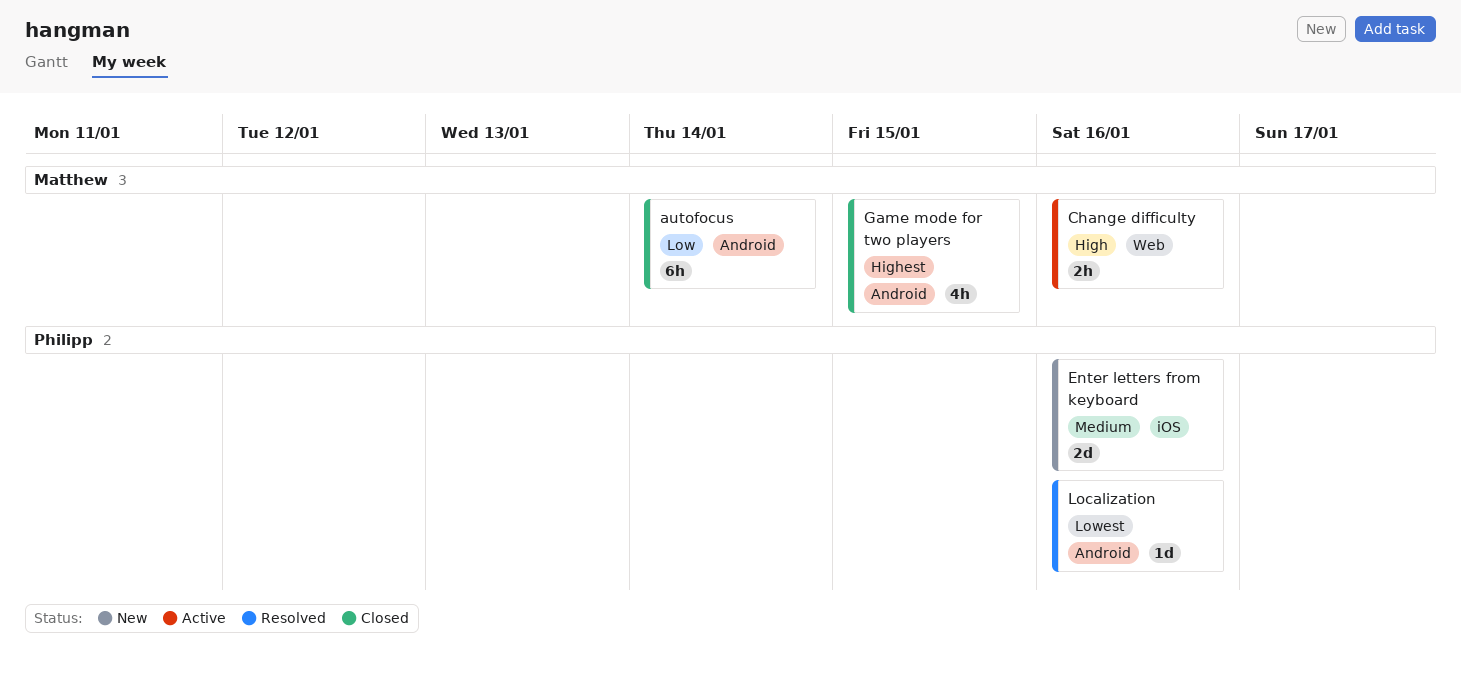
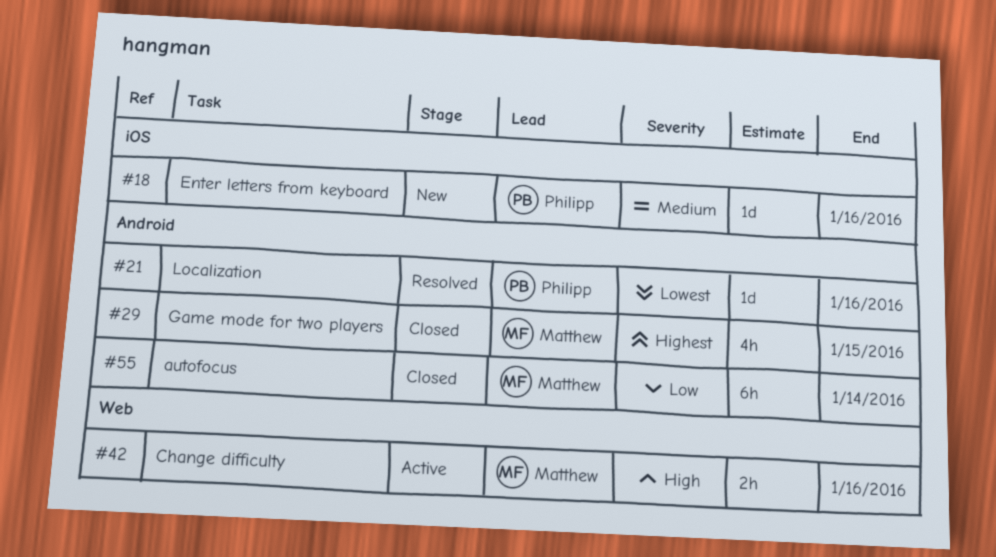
Enter letters from keyboard, estimate: 2d -> 1d

